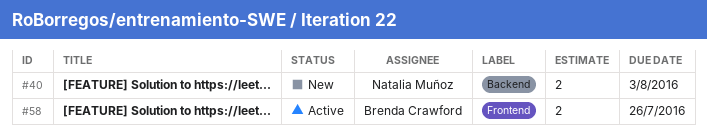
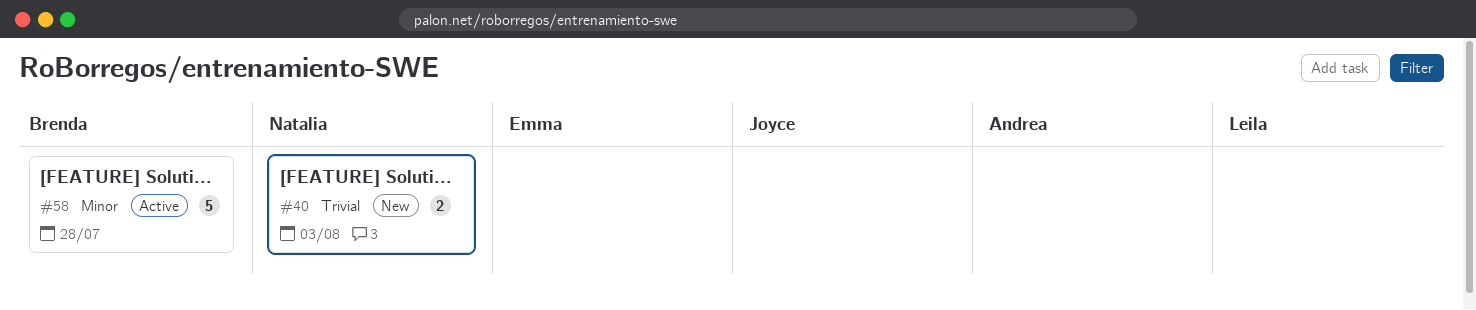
#58, estimate: 2 -> 5
#58, due: Jul 26 -> Jul 28

